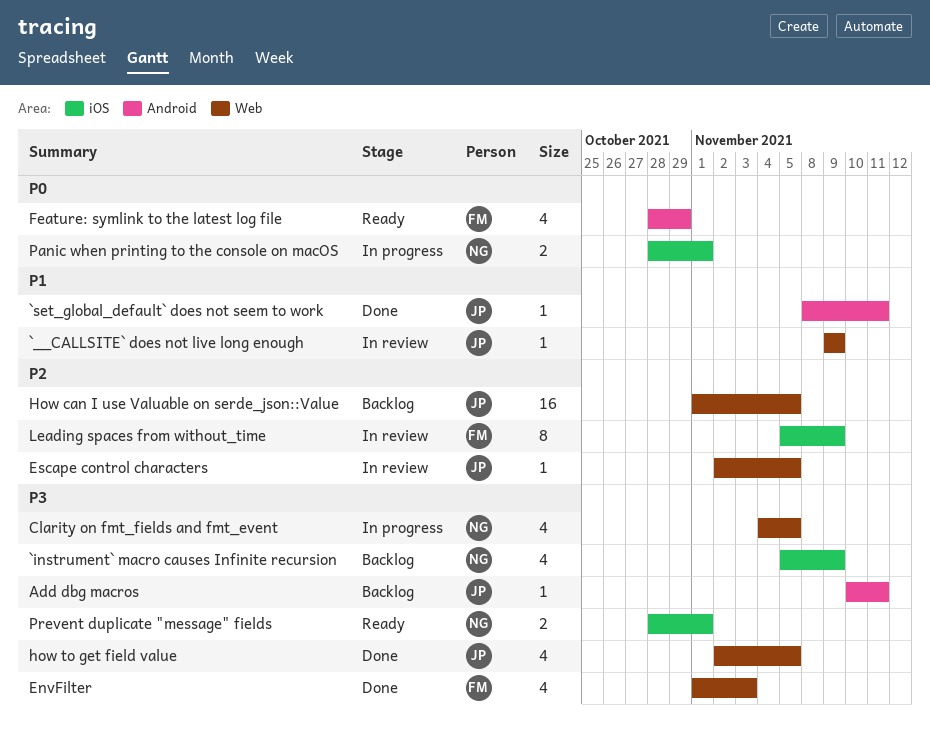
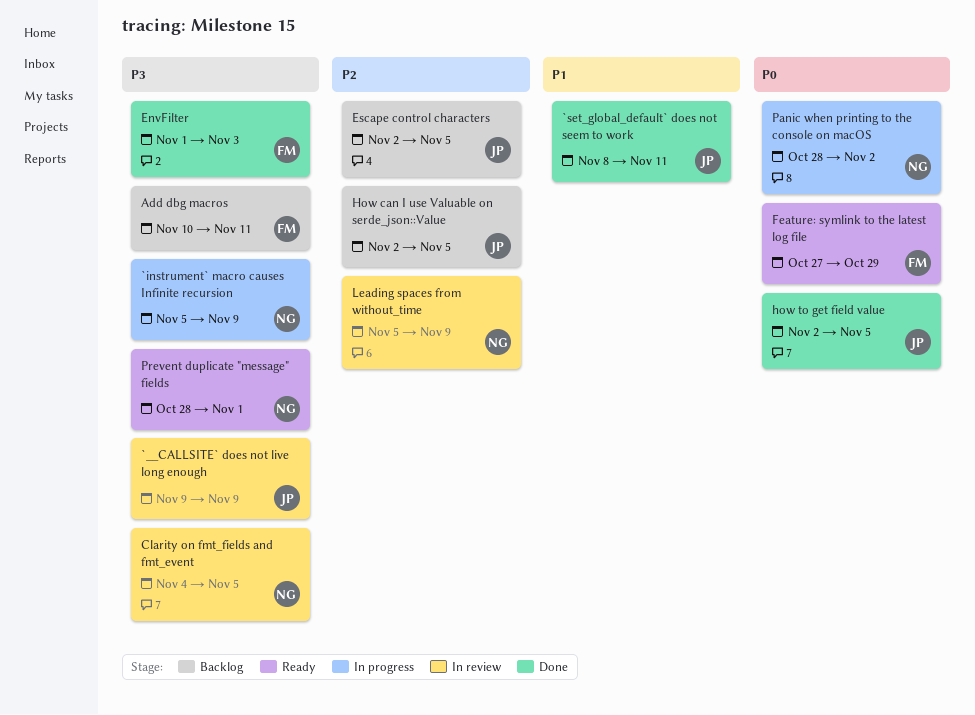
`__CALLSITE` does not live long enough, priority: P1 -> P3
`instrument` macro causes Infinite recursion, status: Backlog -> In progress
Add dbg macros, owner: JP -> FM
Clarity on fmt_fields and fmt_event, status: In progress -> In review
Escape control characters, status: In review -> Backlog
Feature: symlink to the latest log file, start: Oct 28 -> Oct 27
How can I use Valuable on serde_json::Value, start: Nov 1 -> Nov 2
how to get field value, priority: P3 -> P0
Leading spaces from without_time, owner: FM -> NG
Panic when printing to the console on macOS, due: Nov 1 -> Nov 2

